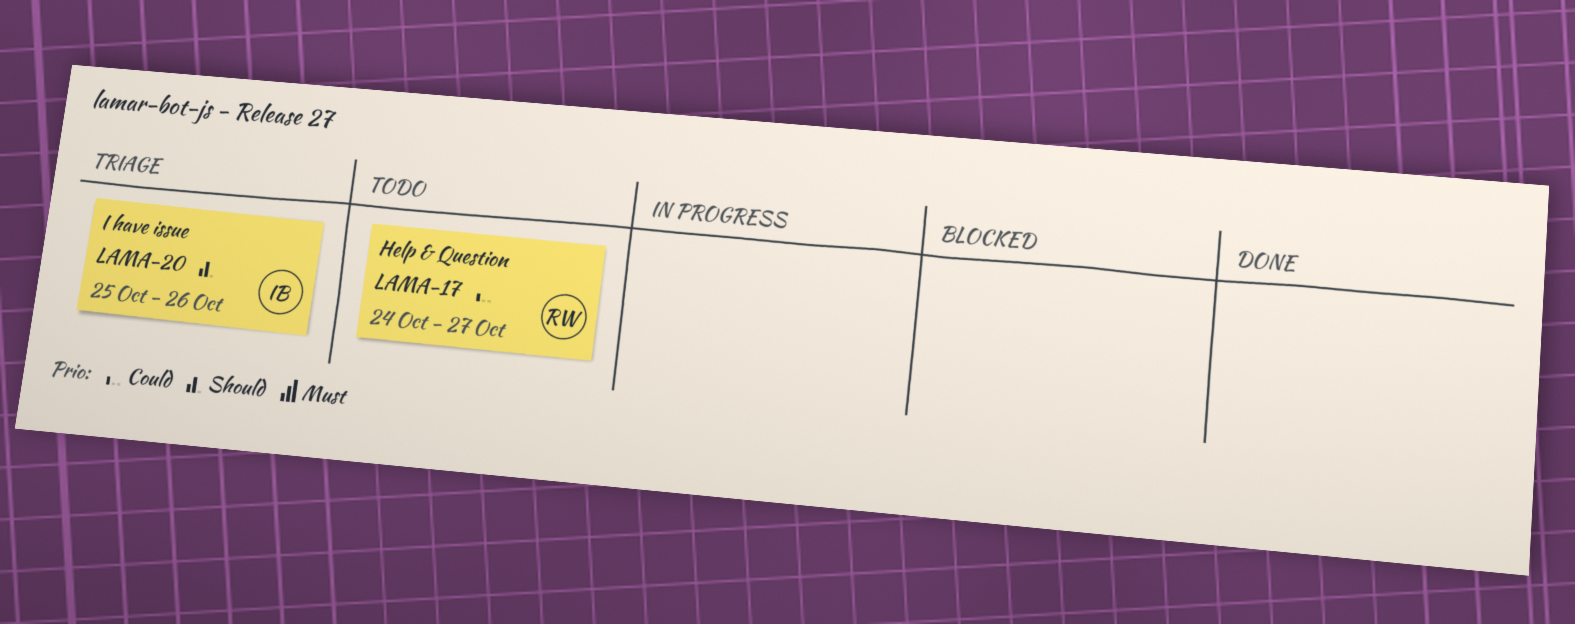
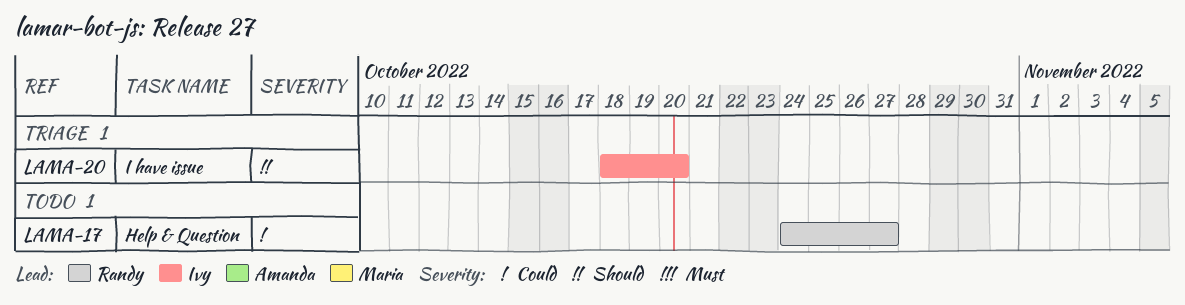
LAMA-20, start: Oct 25 -> Oct 18
LAMA-20, due: Oct 26 -> Oct 20

